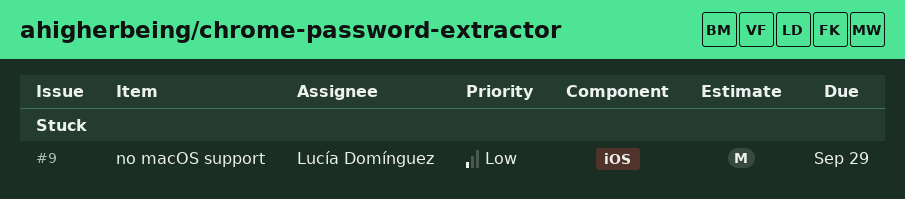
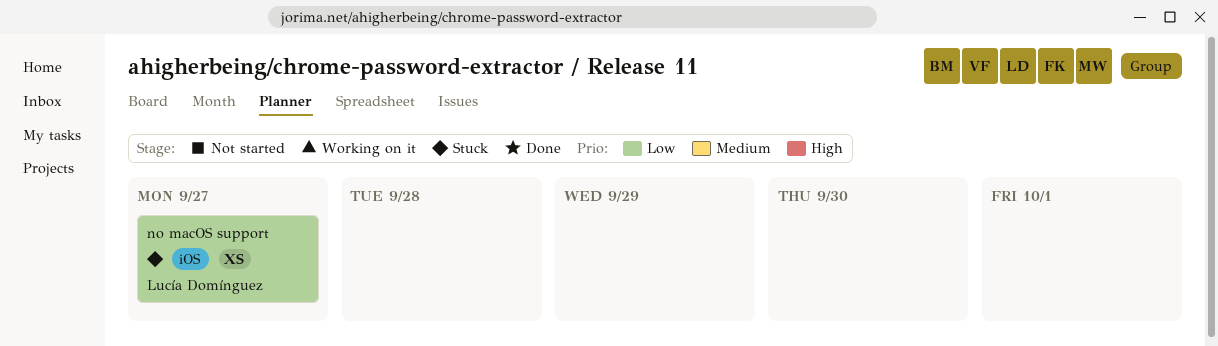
no macOS support, estimate: M -> XS
no macOS support, due: Sep 29 -> Sep 27

